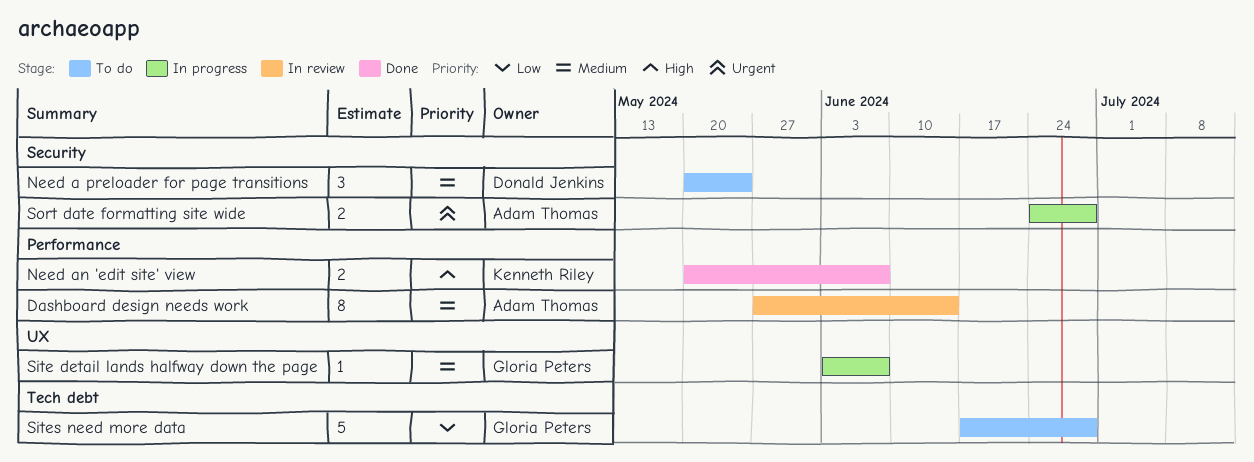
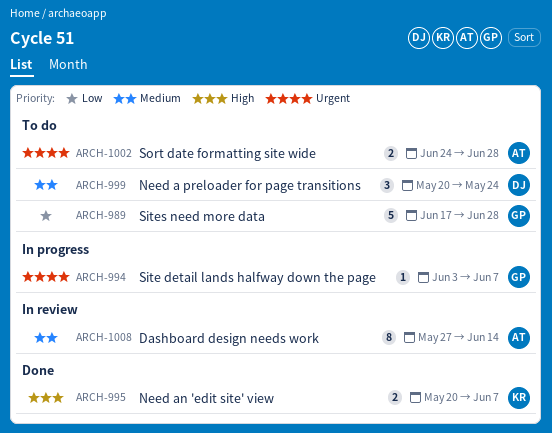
Site detail lands halfway down the page, priority: Medium -> Urgent
Sort date formatting site wide, status: In progress -> To do

